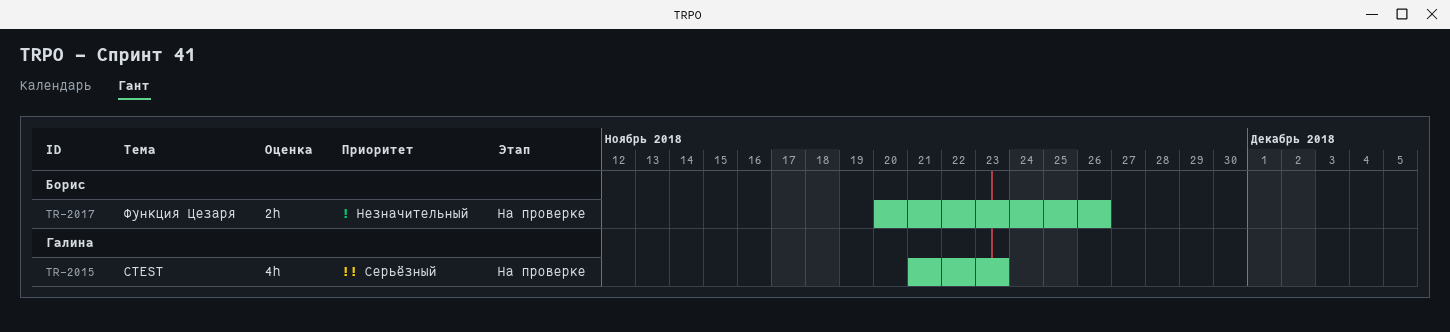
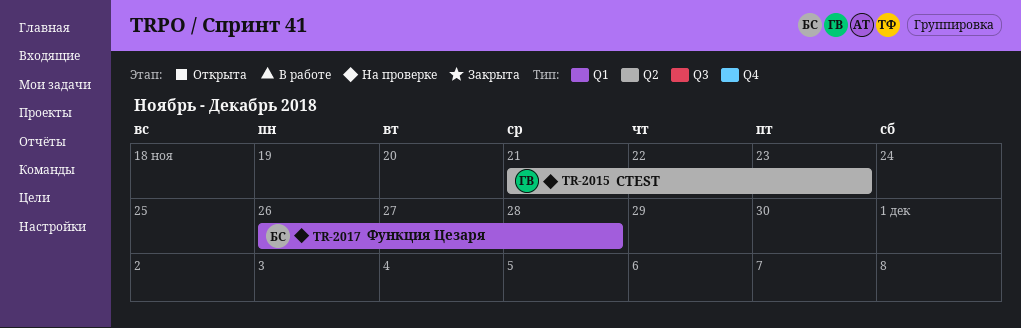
TR-2017, start: Nov 20 -> Nov 26
TR-2017, due: Nov 26 -> Nov 28

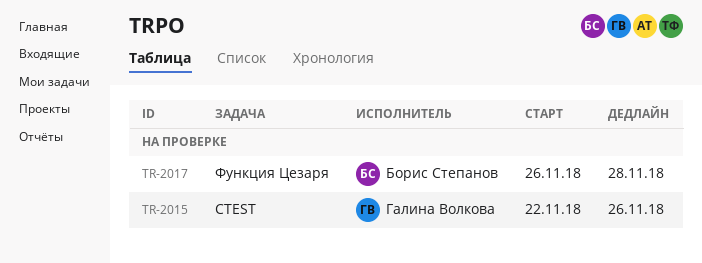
TR-2015, start: Nov 21 -> Nov 22
TR-2015, due: Nov 23 -> Nov 26

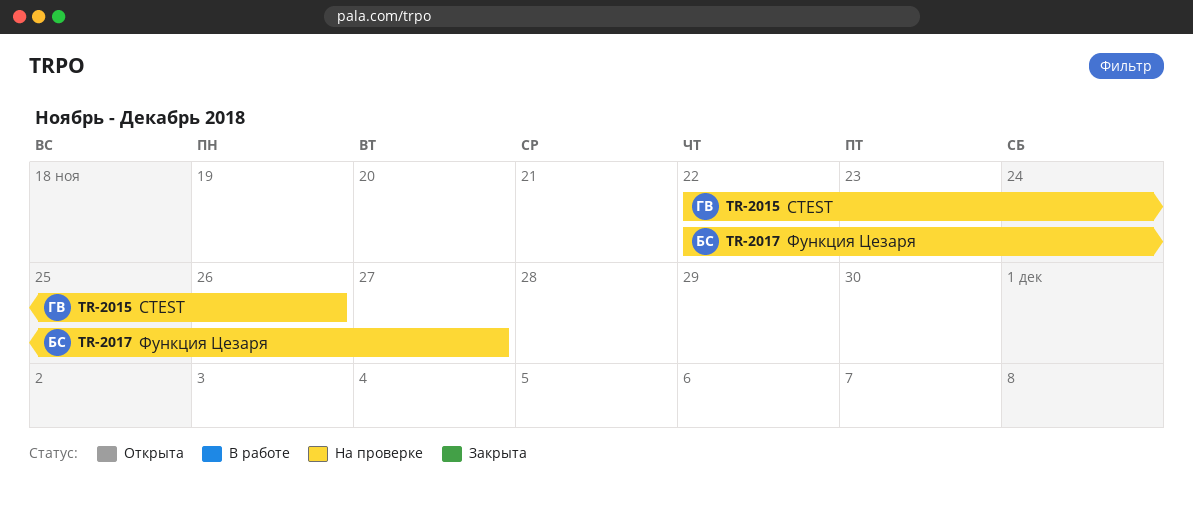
TR-2017, start: Nov 26 -> Nov 22
TR-2017, due: Nov 28 -> Nov 27

